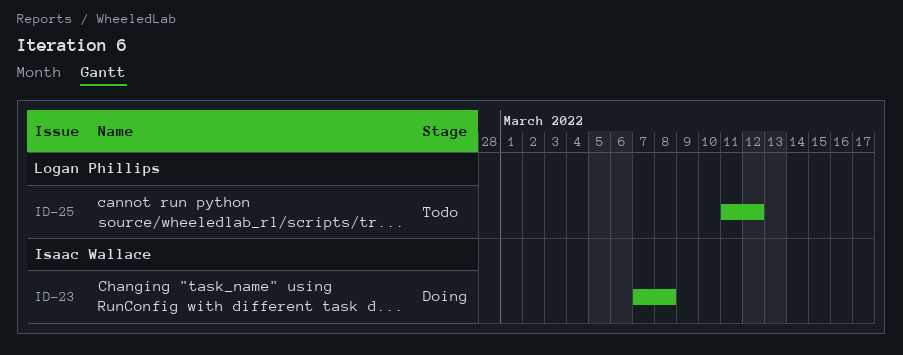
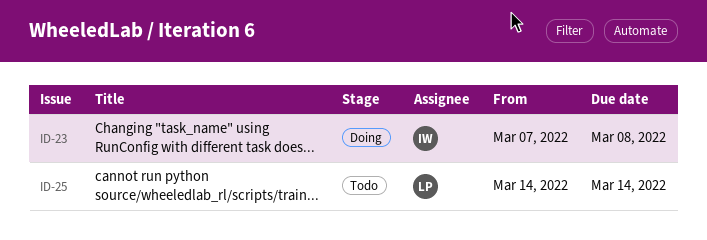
ID-25, start: Mar 11 -> Mar 14
ID-25, due: Mar 12 -> Mar 14

